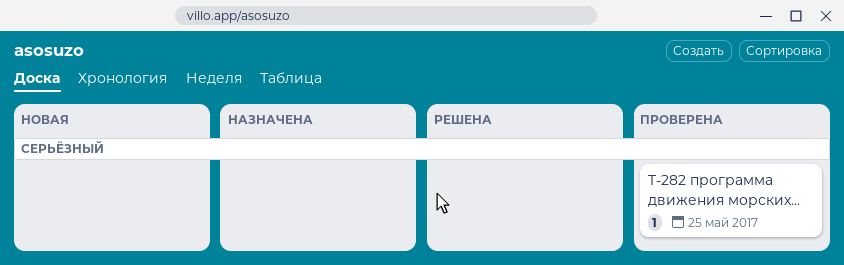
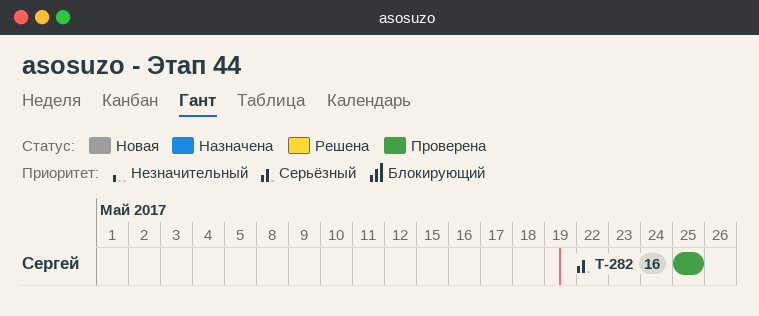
T-282, estimate: 1 -> 16

